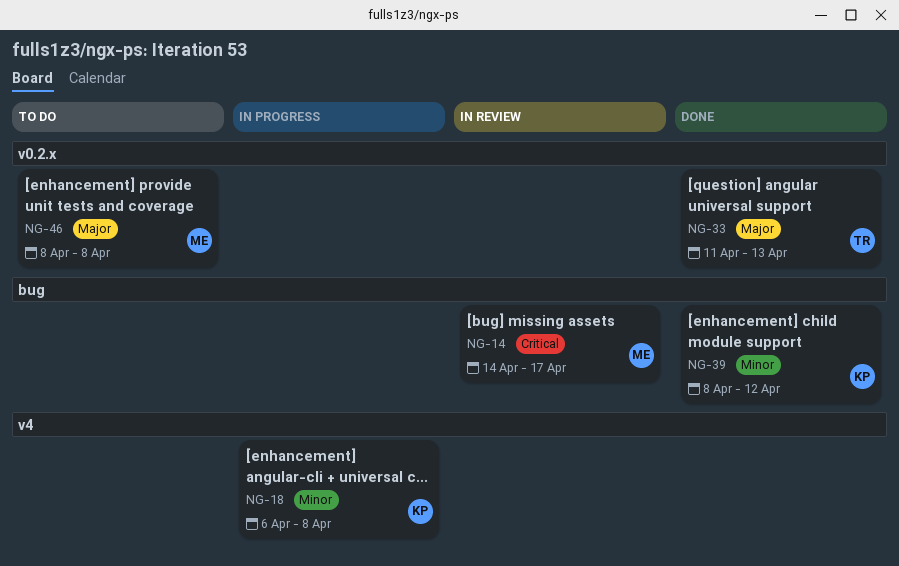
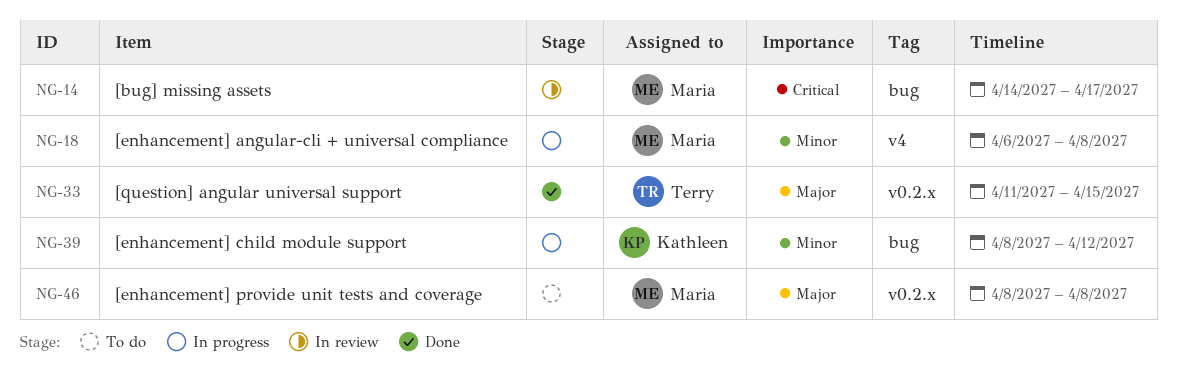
NG-18, owner: Kathleen -> Maria
NG-33, due: Apr 13 -> Apr 15
NG-39, status: Done -> In progress

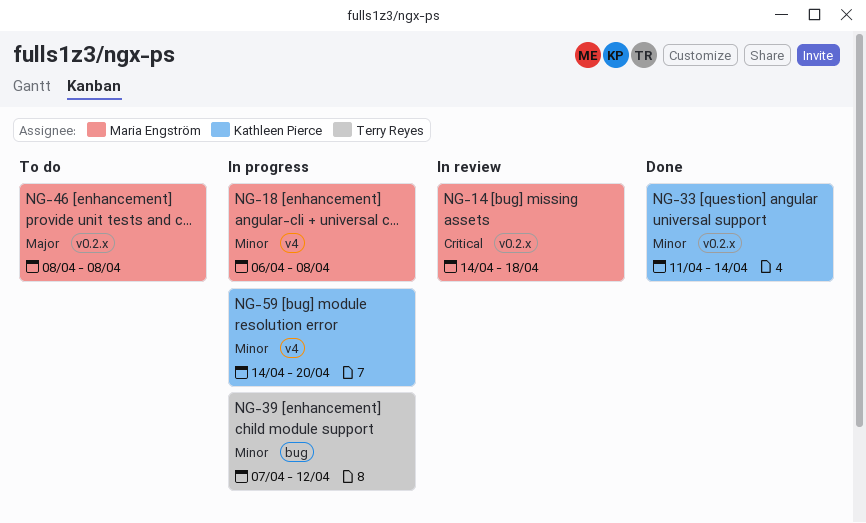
NG-14, label: bug -> v0.2.x
NG-14, due: Apr 17 -> Apr 18
NG-33, owner: Terry Reyes -> Kathleen Pierce
NG-33, priority: Major -> Minor
NG-33, due: Apr 15 -> Apr 14
NG-39, owner: Kathleen Pierce -> Terry Reyes
NG-39, start: Apr 8 -> Apr 7
NG-59: none -> present

